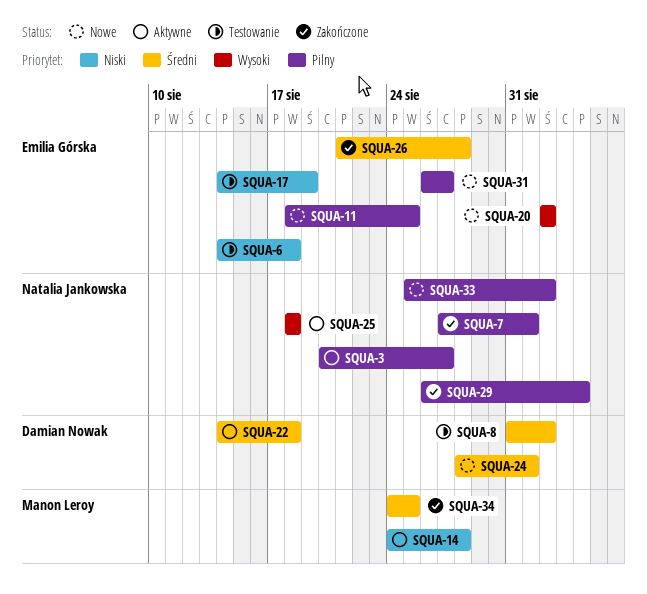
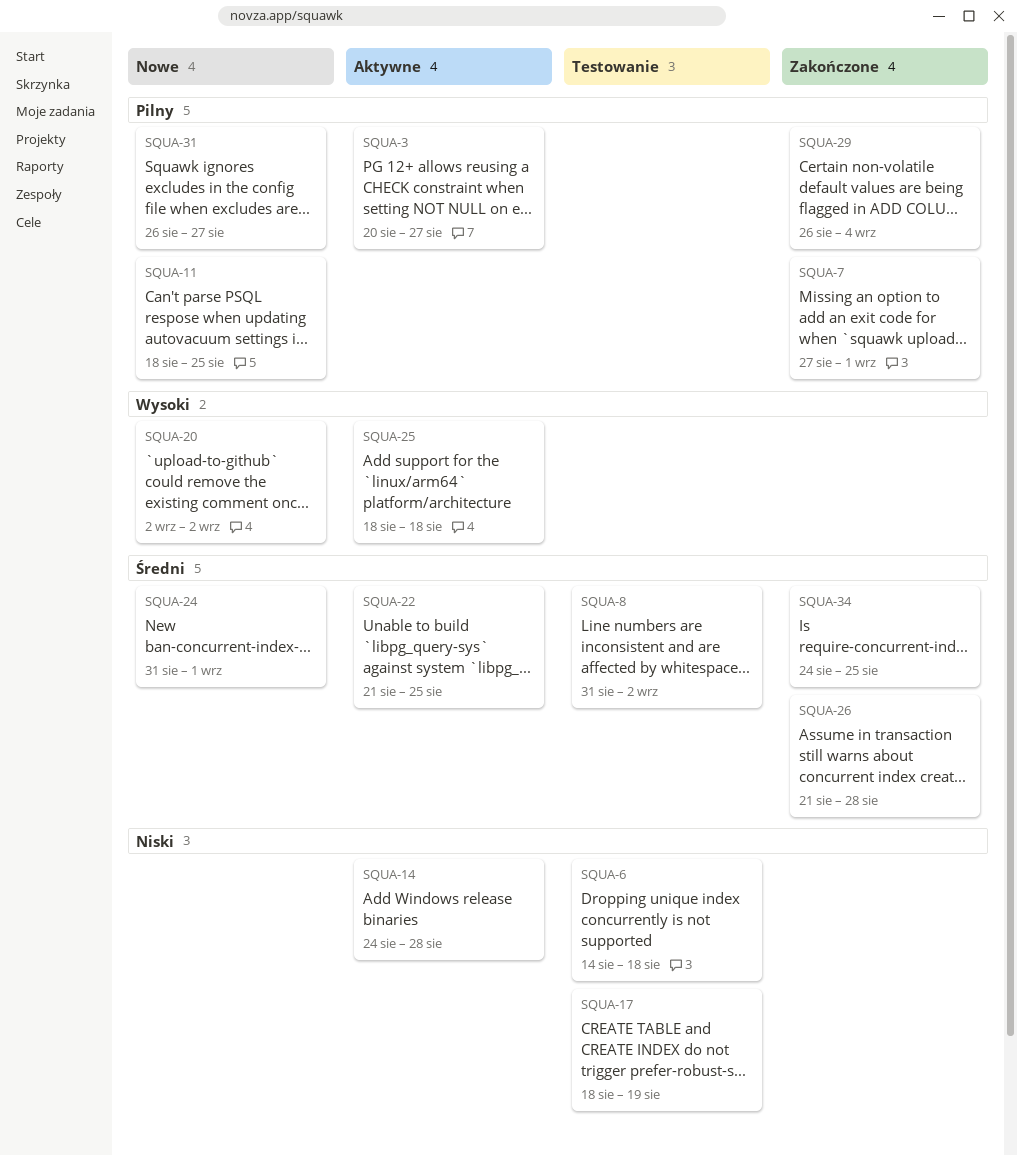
SQUA-17, start: Aug 14 -> Aug 18
SQUA-22, start: Aug 14 -> Aug 21
SQUA-22, due: Aug 18 -> Aug 25
SQUA-24, start: Aug 28 -> Aug 31
SQUA-33: present -> none

